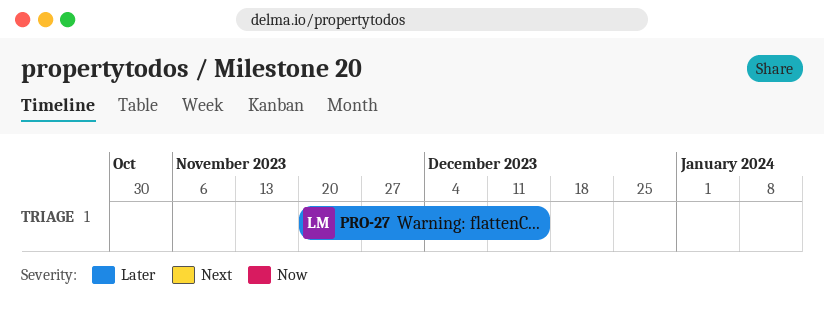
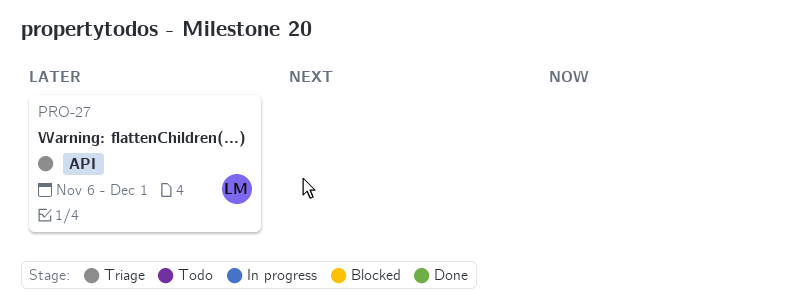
PRO-27, start: Nov 20 -> Nov 6
PRO-27, due: Dec 15 -> Dec 1

